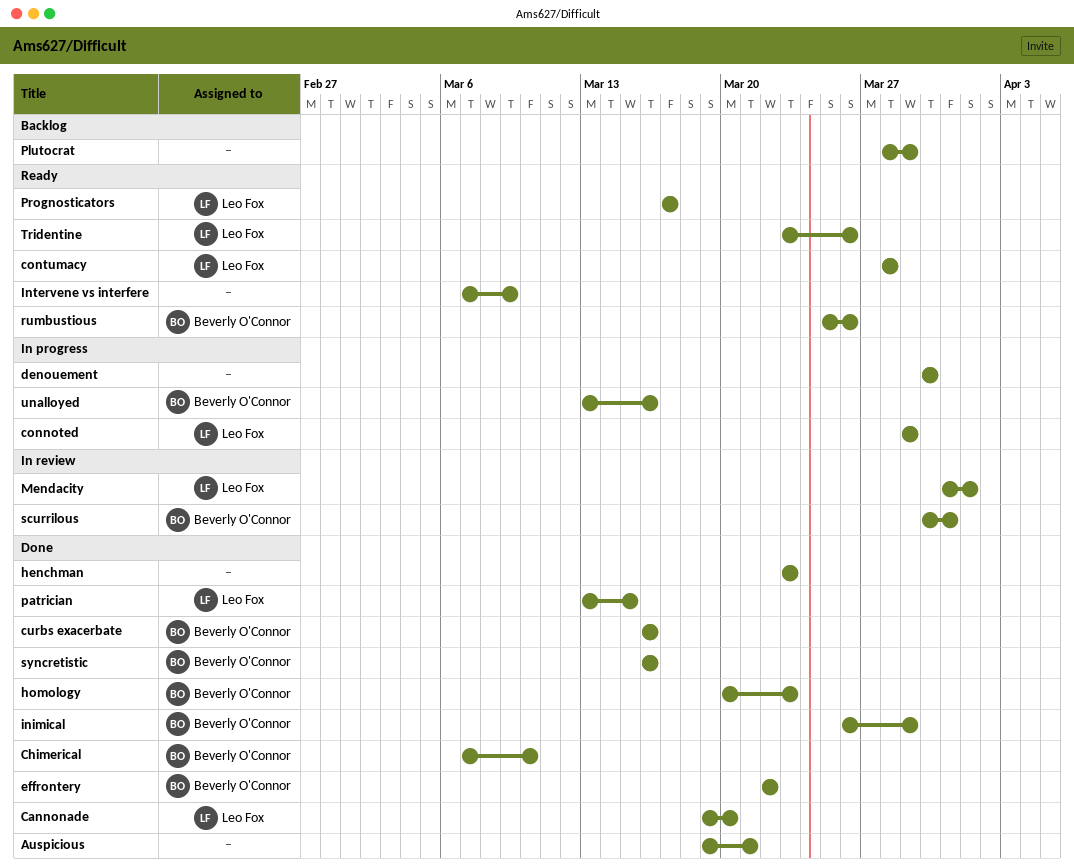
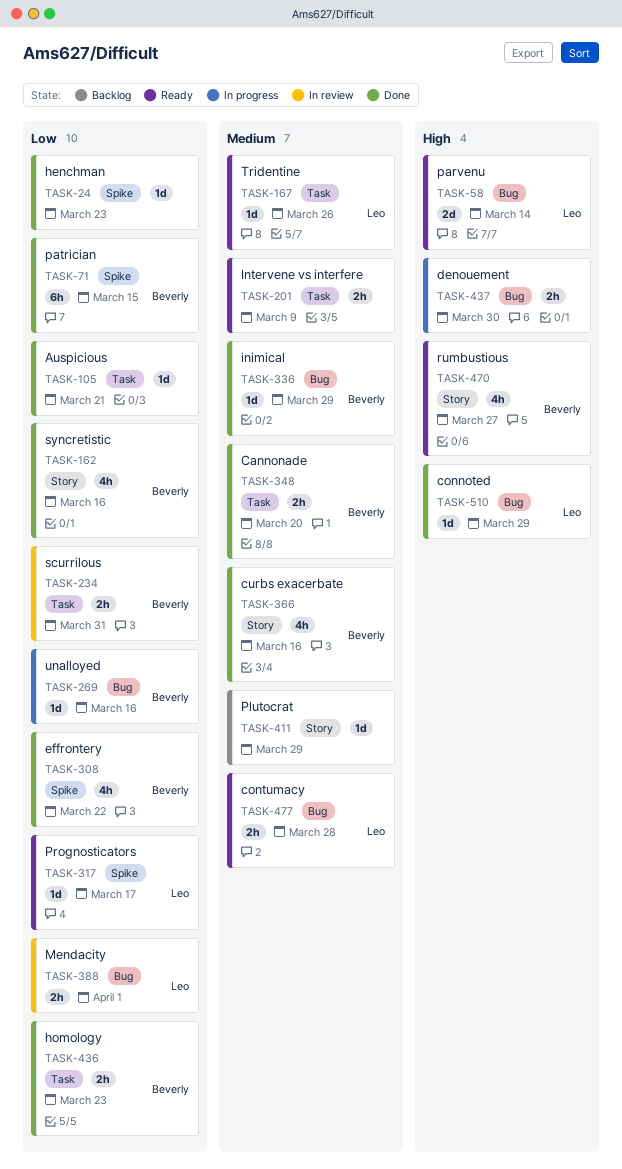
Cannonade, owner: Leo Fox -> Beverly O'Connor
Chimerical: present -> none
connoted, status: In progress -> Done
parvenu: none -> present
patrician, owner: Leo Fox -> Beverly O'Connor
rumbustious, due: Mar 26 -> Mar 27

